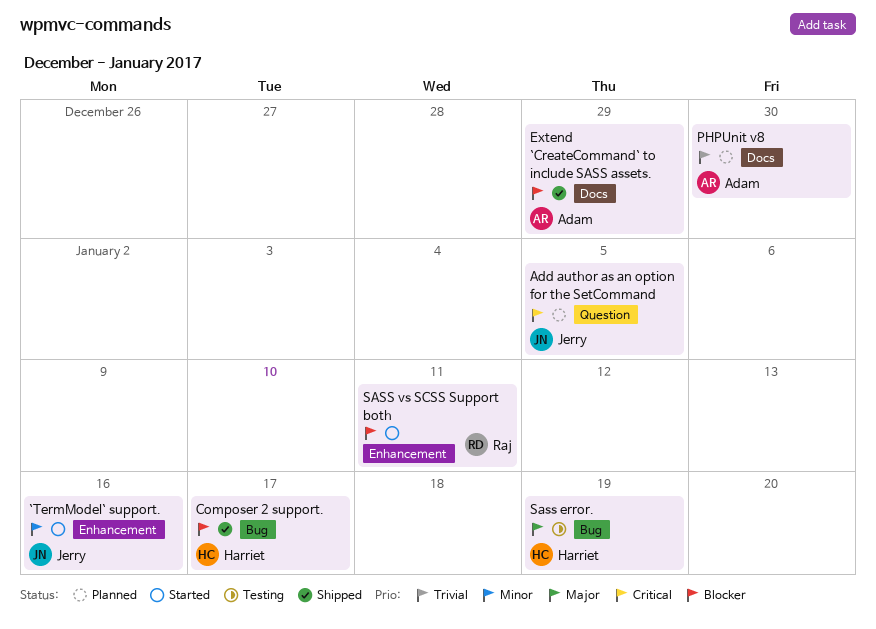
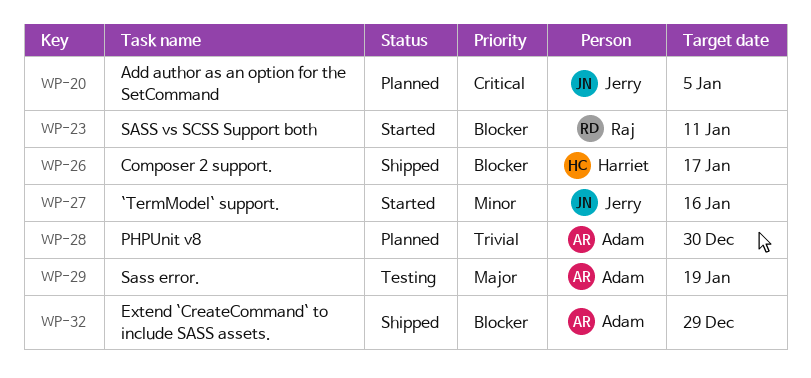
Sass error., owner: Harriet -> Adam

